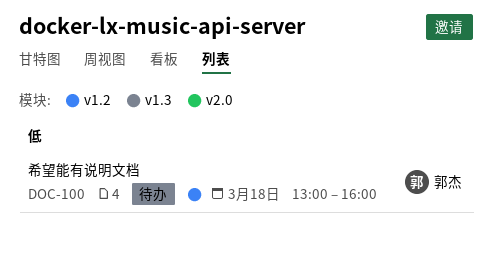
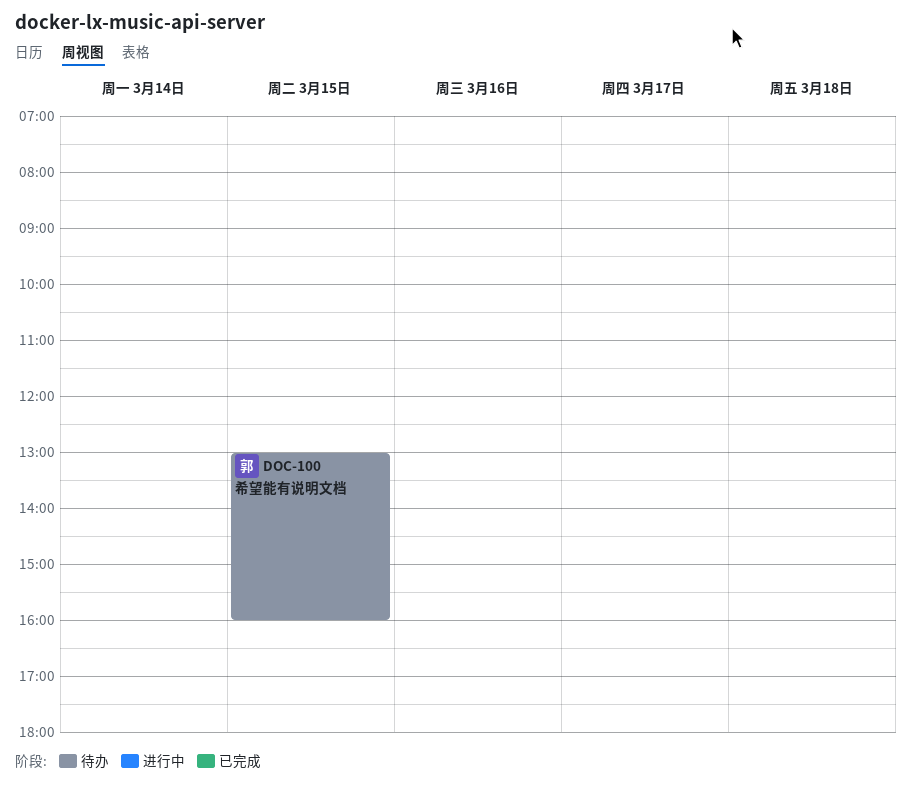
DOC-100, day: Mar 18 -> Mar 15

